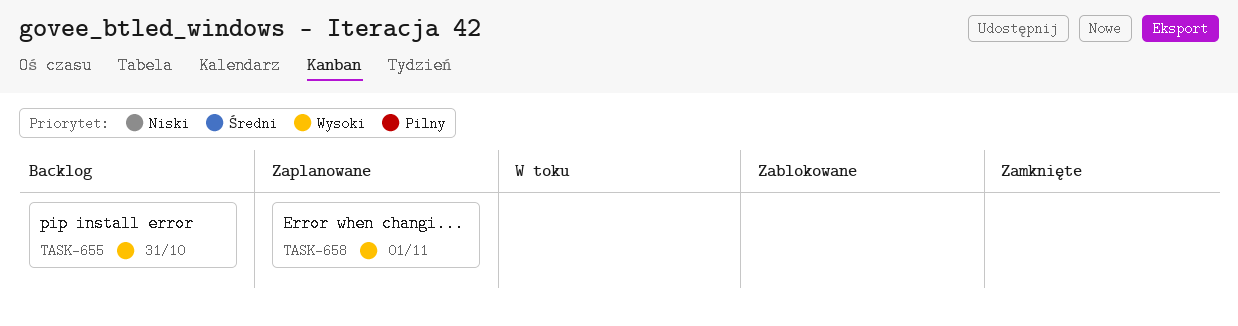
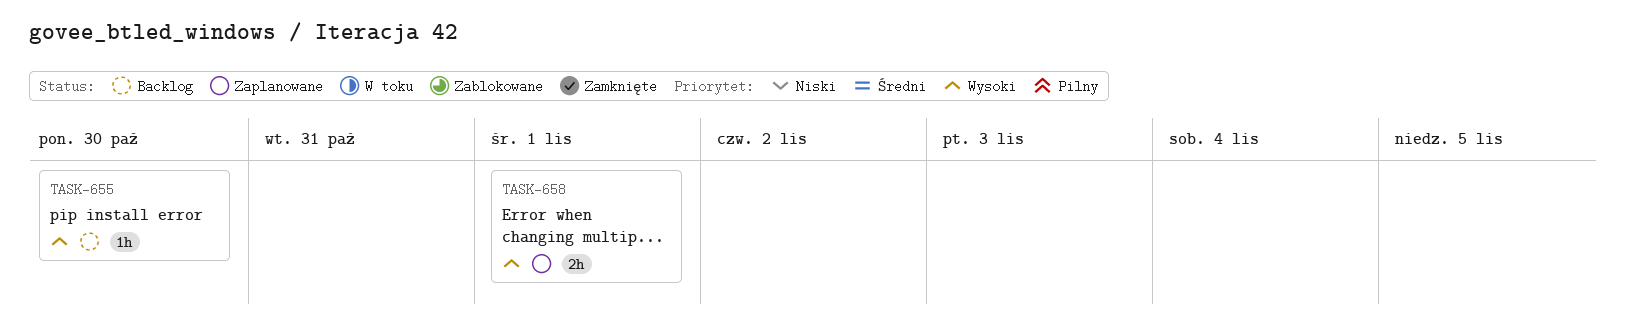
TASK-655, due: Oct 31 -> Oct 30

